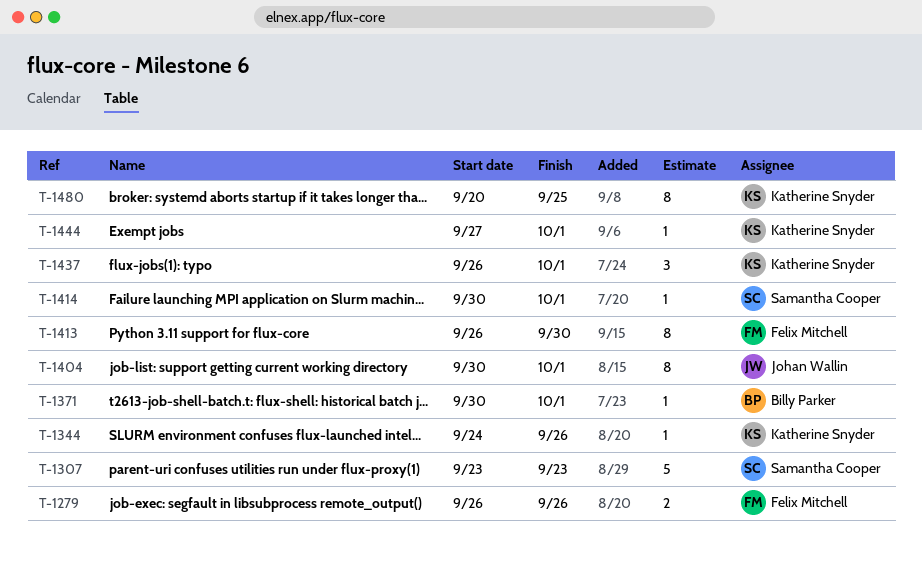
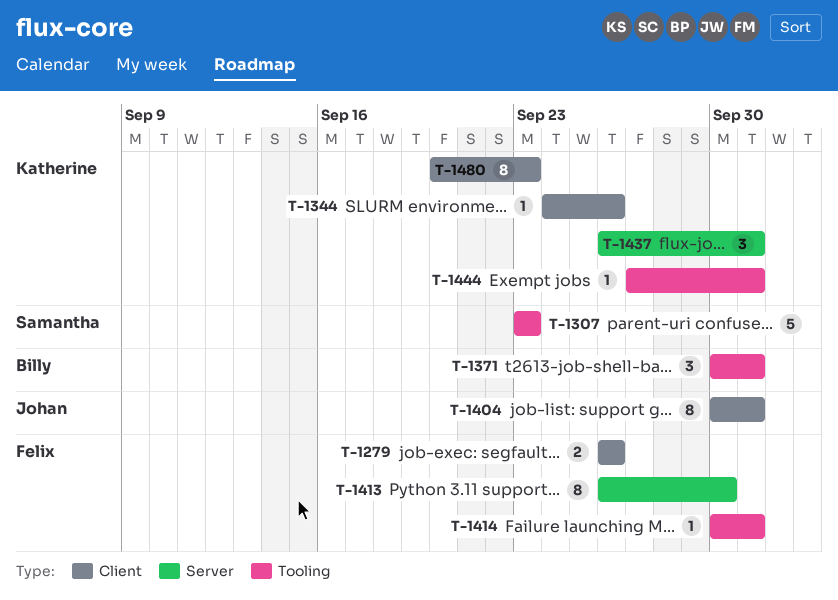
T-1371, estimate: 1 -> 3
T-1414, owner: Samantha Cooper -> Felix Mitchell
T-1480, due: Sep 25 -> Sep 23

